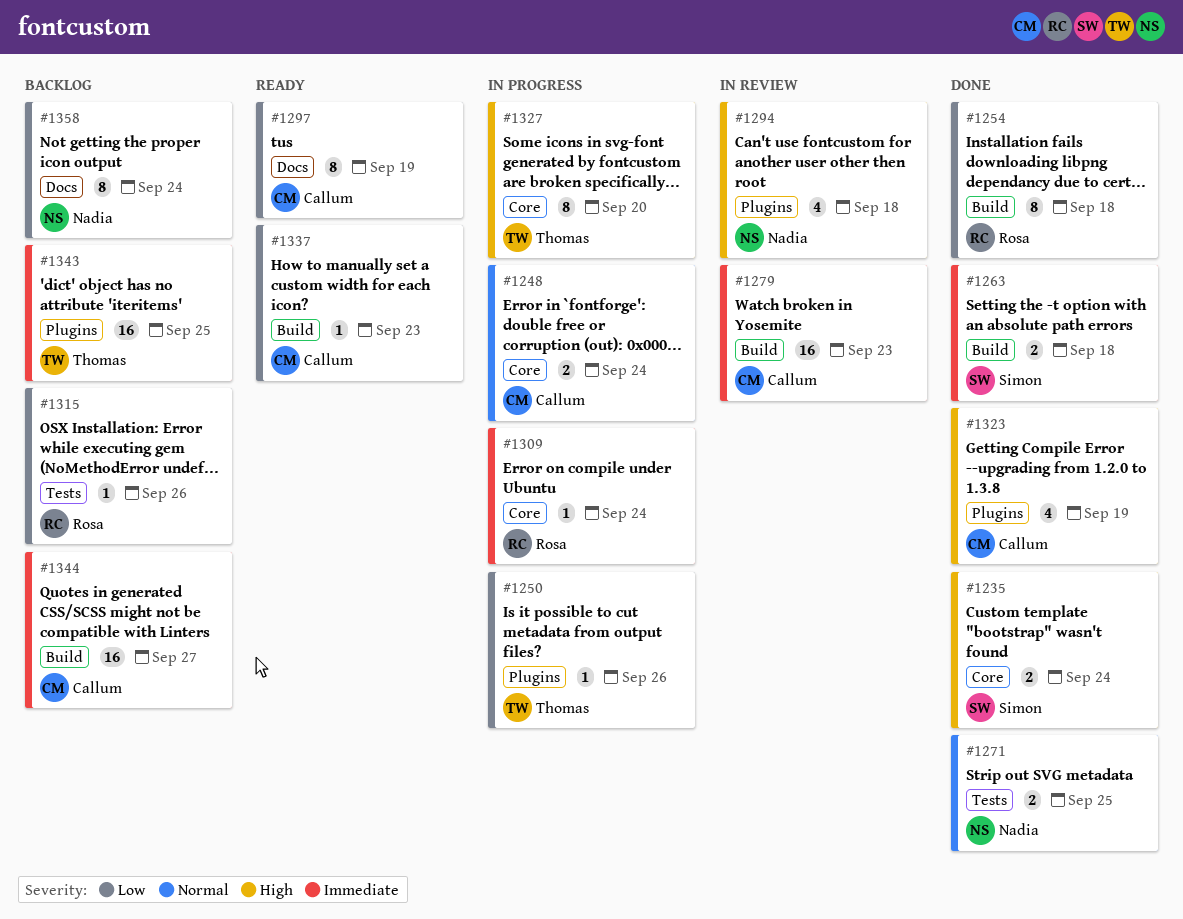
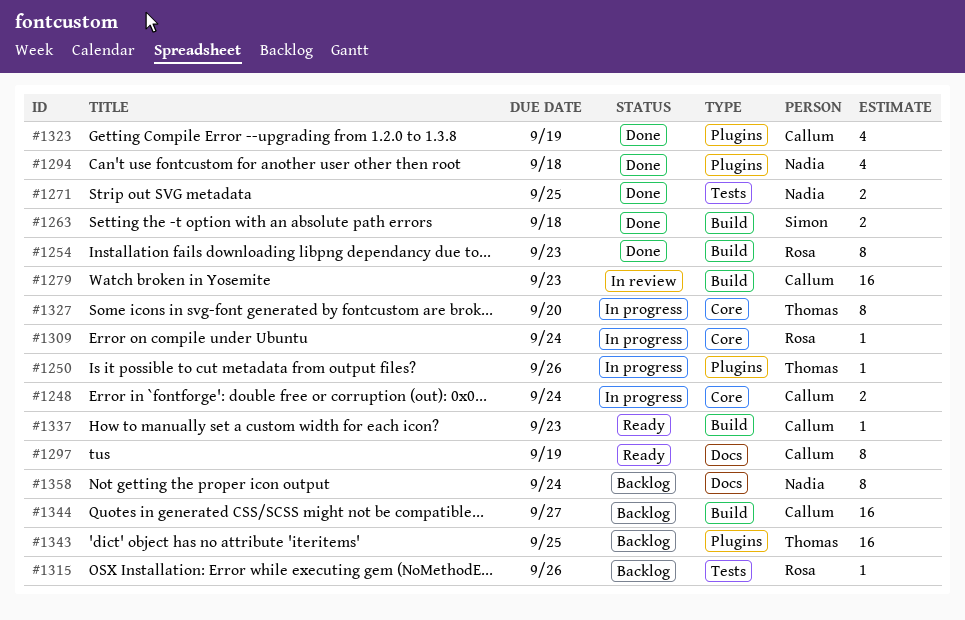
#1235: present -> none
#1254, due: Sep 18 -> Sep 23
#1294, status: In review -> Done

